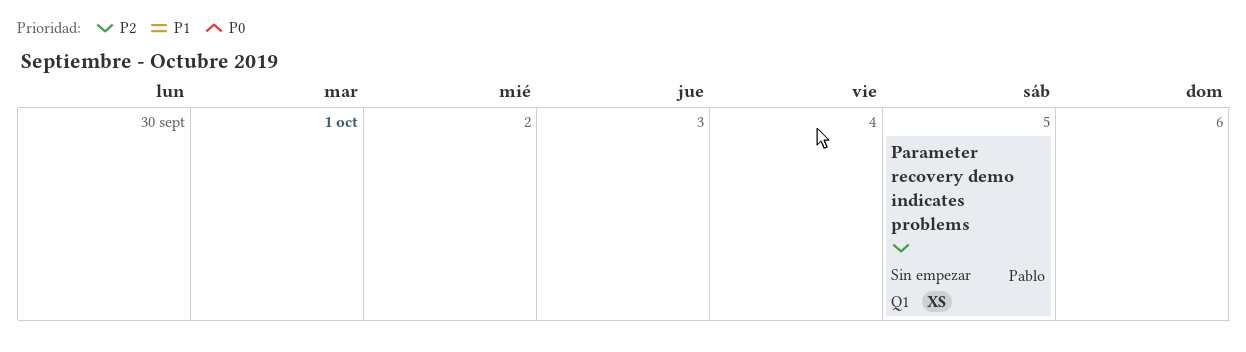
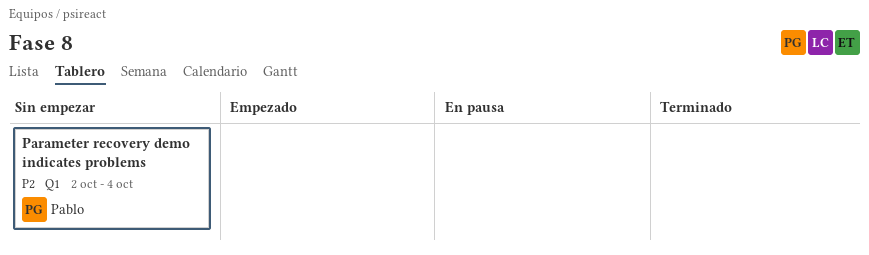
Parameter recovery demo indicates problems, due: Oct 5 -> Oct 4

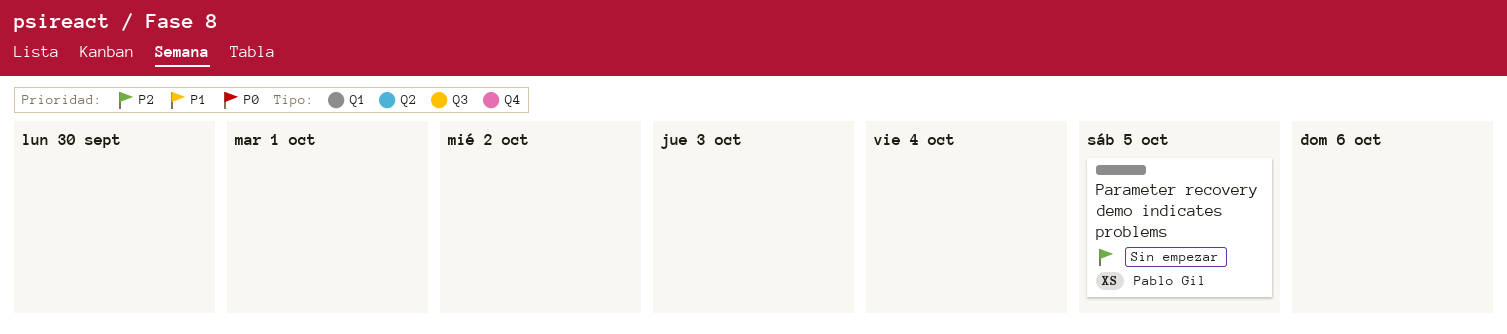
Parameter recovery demo indicates problems, due: Oct 4 -> Oct 5

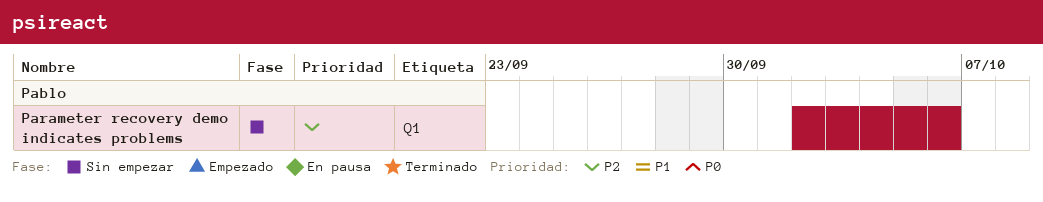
Parameter recovery demo indicates problems, due: Oct 5 -> Oct 6

